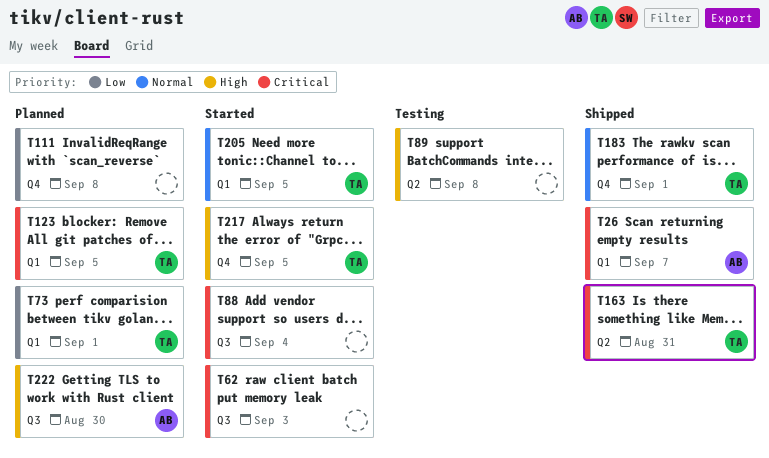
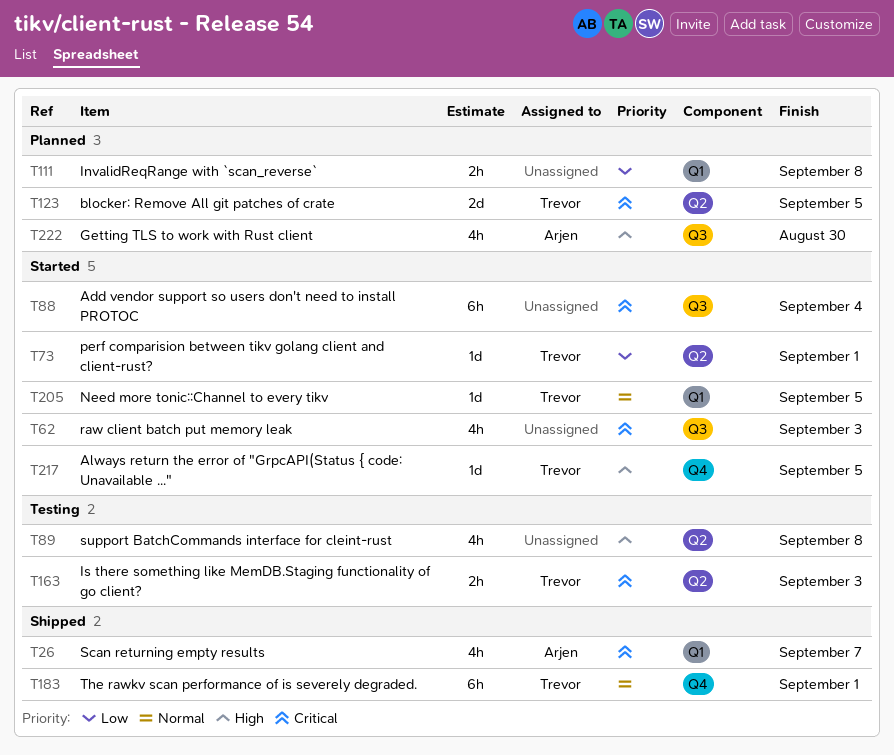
T73, status: Planned -> Started
T73, label: Q1 -> Q2
T111, label: Q4 -> Q1
T123, label: Q1 -> Q2
T163, status: Shipped -> Testing
T163, due: Aug 31 -> Sep 3

